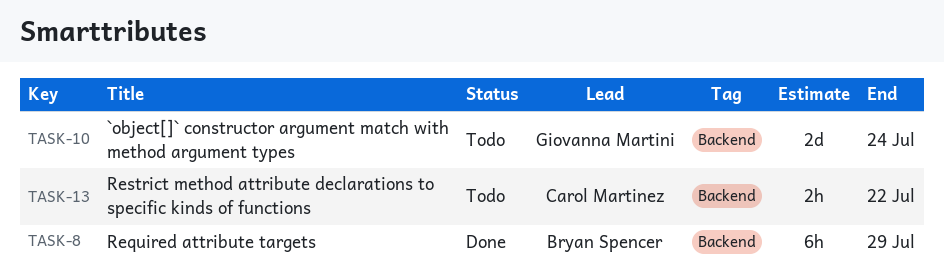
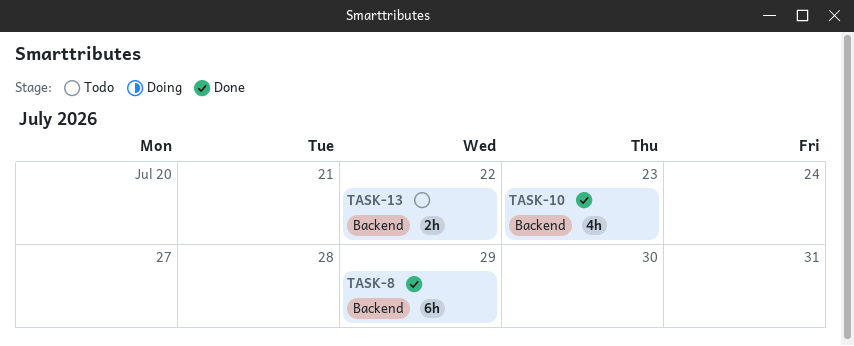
TASK-10, status: Todo -> Done
TASK-10, estimate: 2d -> 4h
TASK-10, due: Jul 24 -> Jul 23

